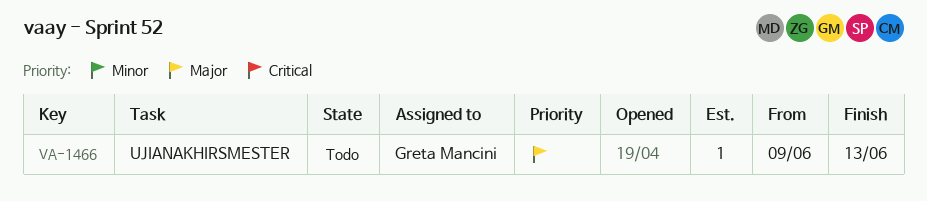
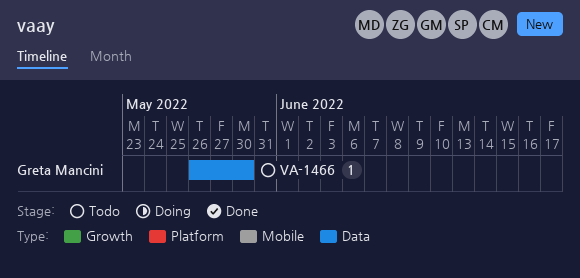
VA-1466, start: Jun 9 -> May 26
VA-1466, due: Jun 13 -> May 30

